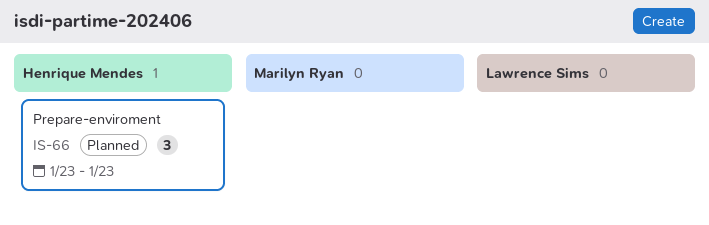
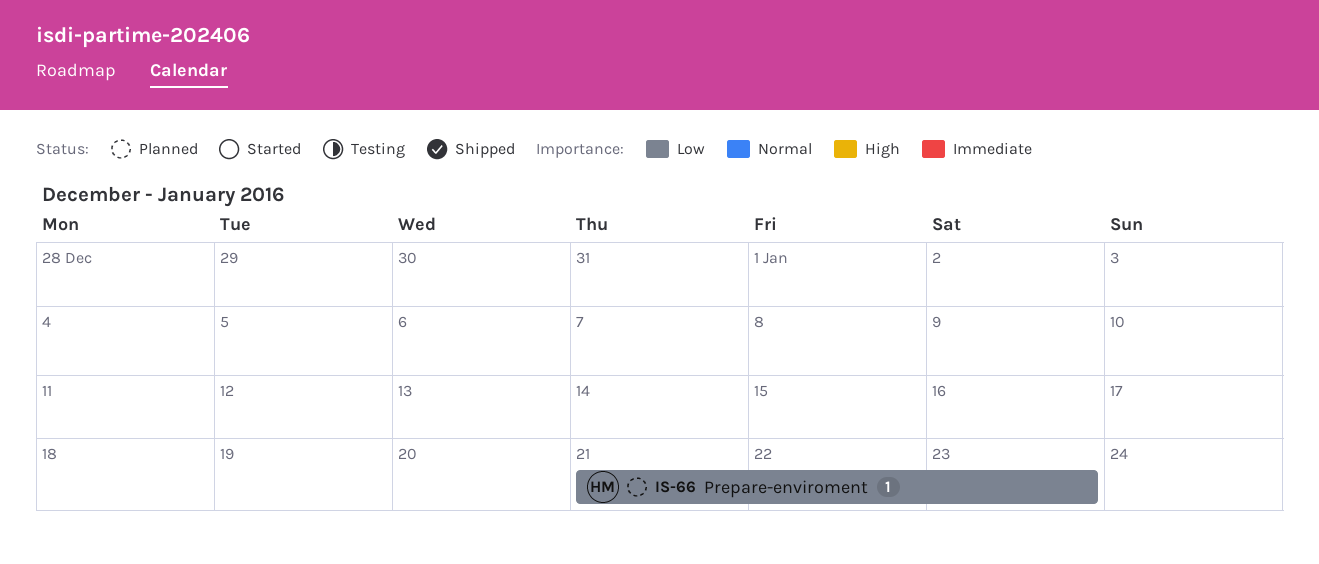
IS-66, estimate: 3 -> 1
IS-66, start: Jan 23 -> Jan 21

